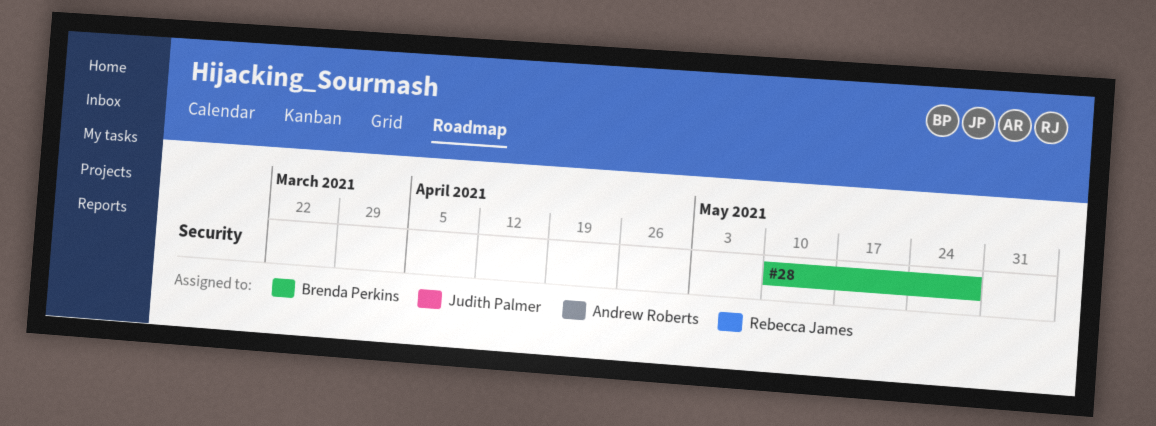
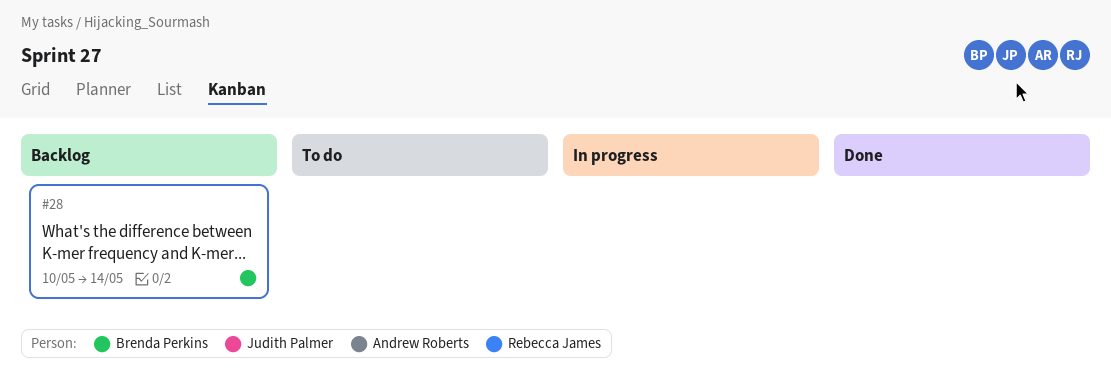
#28, due: May 28 -> May 14

